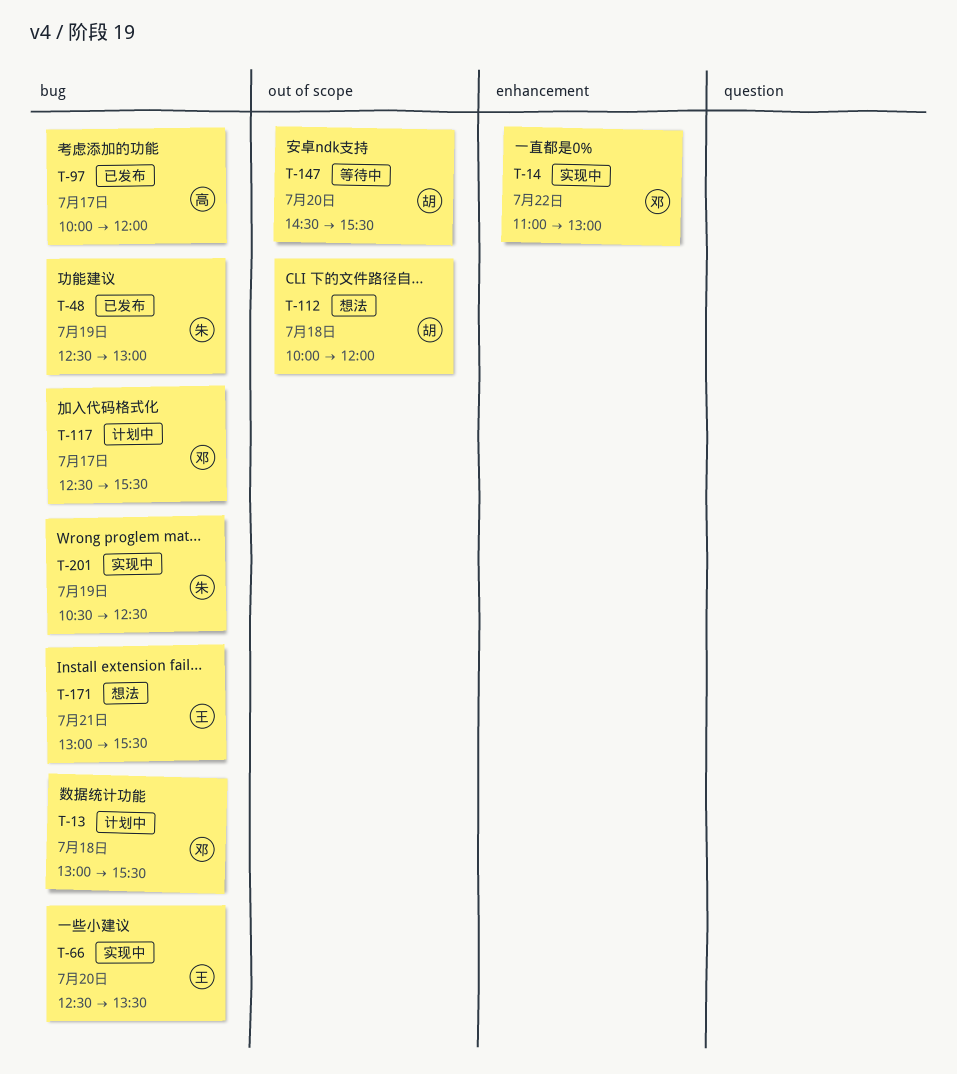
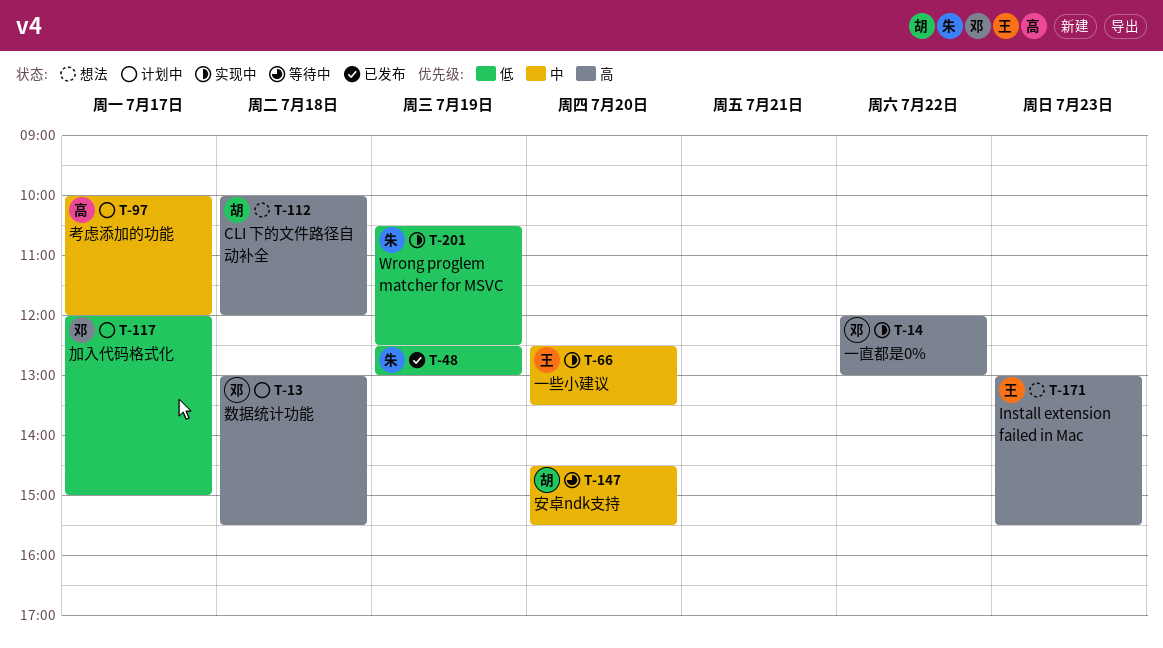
T-14, begins: 11:00 -> 12:00
T-97, status: 已发布 -> 计划中
T-117, begins: 12:30 -> 12:00
T-117, ends: 15:30 -> 15:00
T-171, day: Jul 21 -> Jul 23

